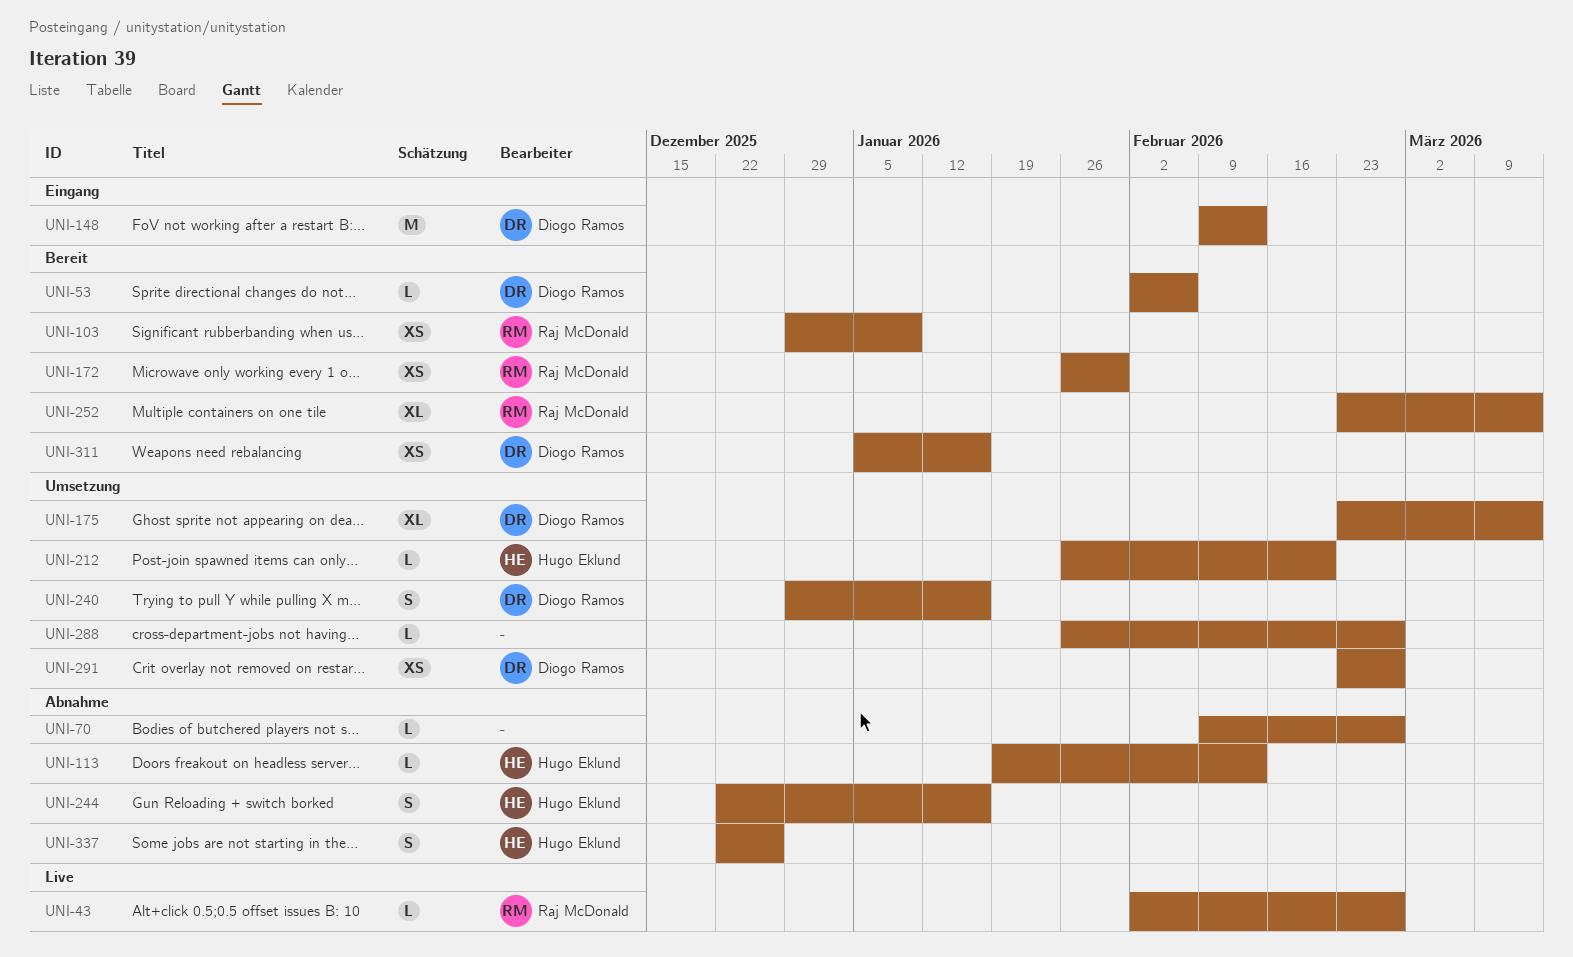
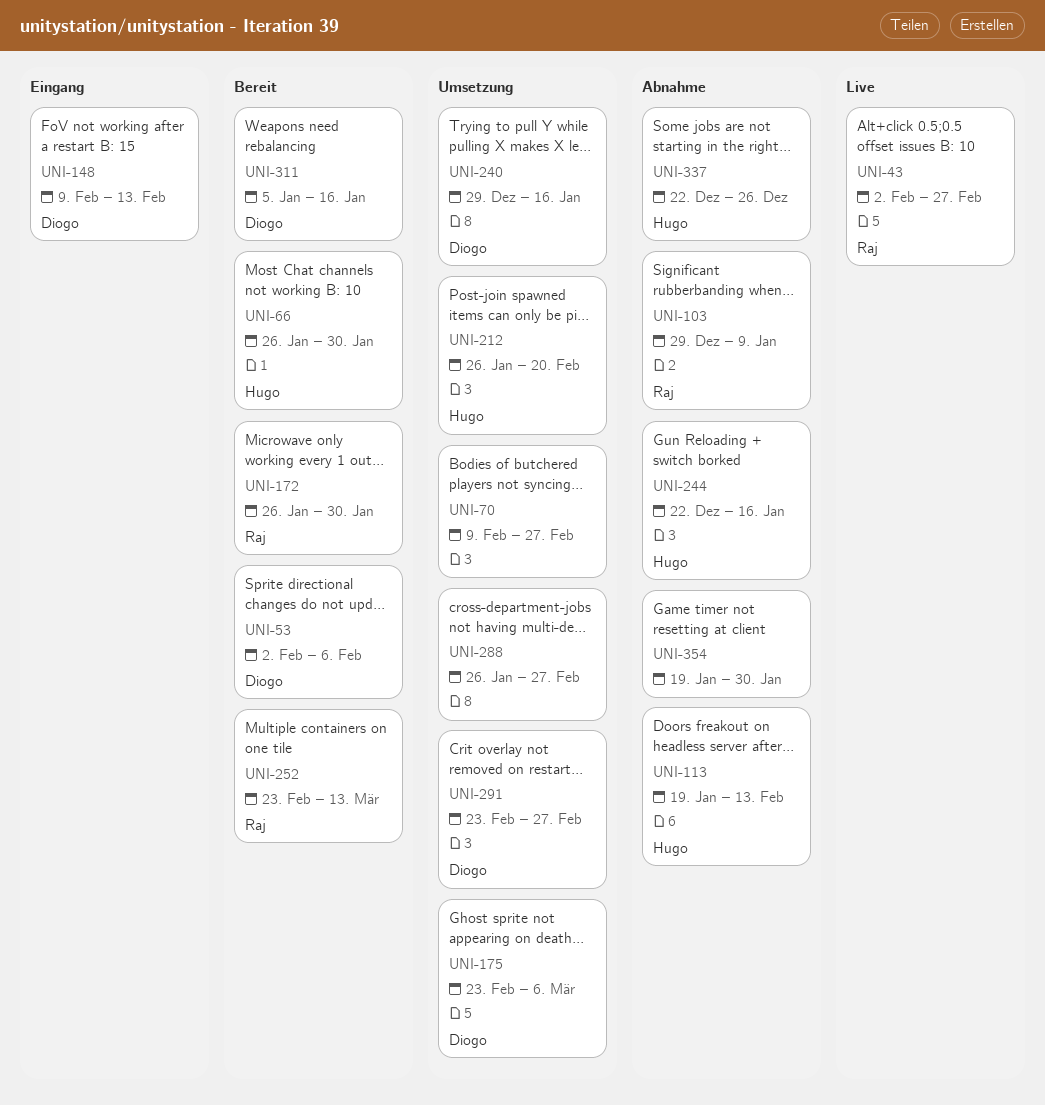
UNI-66: none -> present
UNI-70, status: Abnahme -> Umsetzung
UNI-103, status: Bereit -> Abnahme
UNI-175, due: Mar 13 -> Mar 6
UNI-354: none -> present

